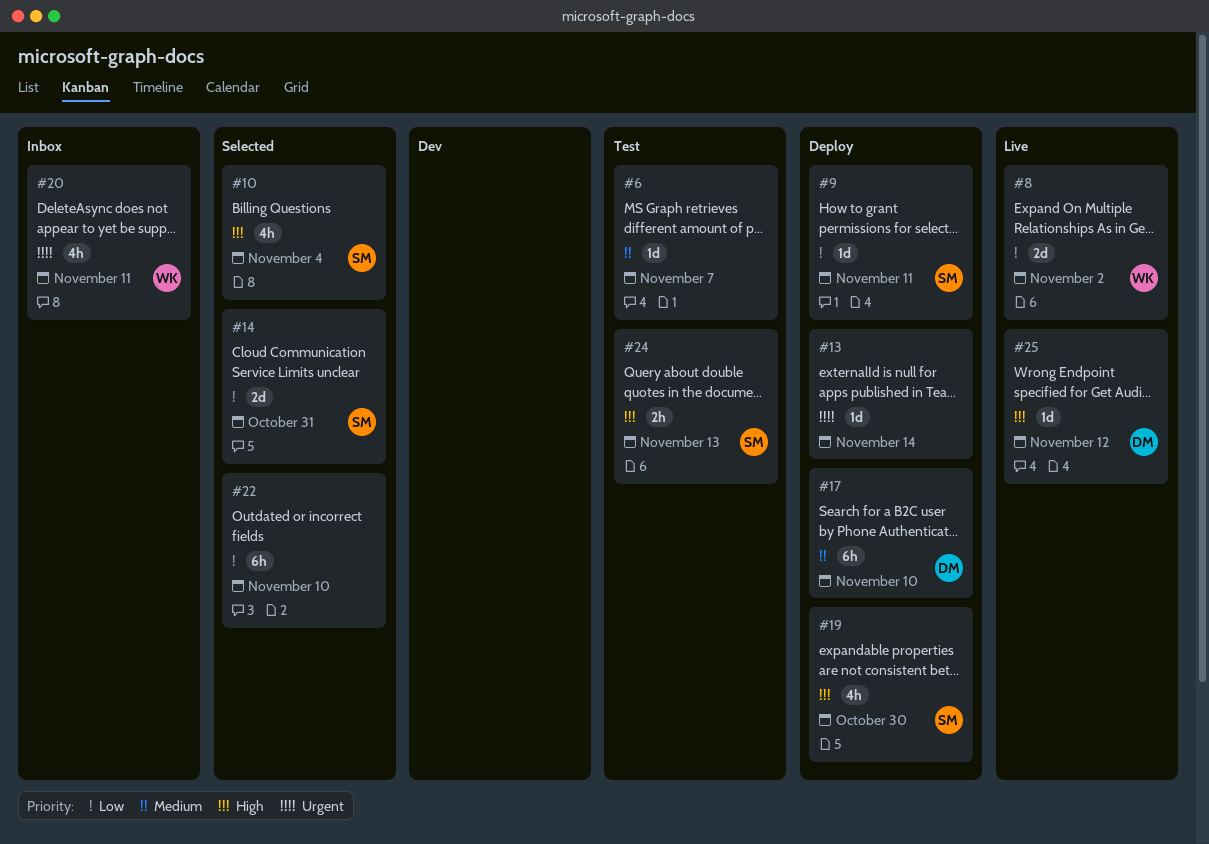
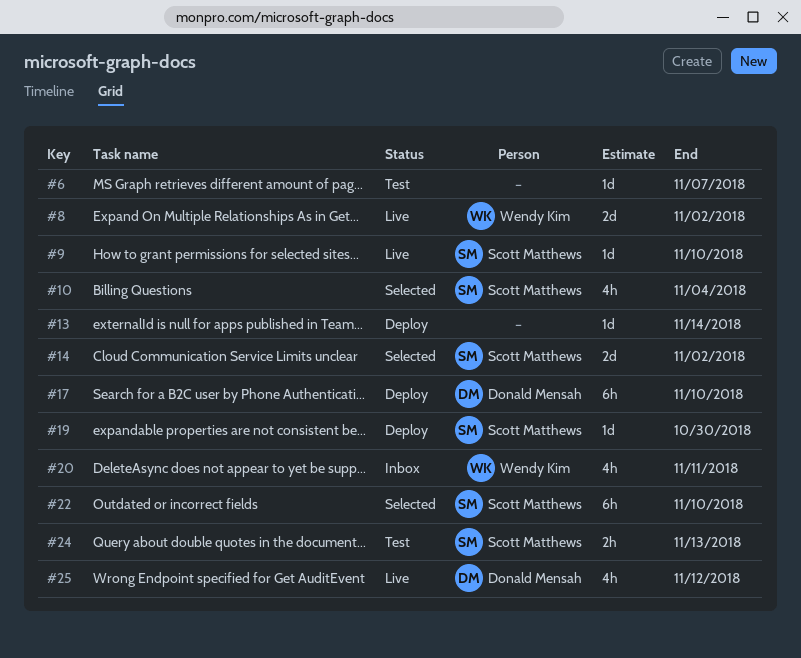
#9, status: Deploy -> Live
#9, due: Nov 11 -> Nov 10
#14, due: Oct 31 -> Nov 2
#19, estimate: 4h -> 1d
#22, owner: none -> Scott Matthews
#25, estimate: 1d -> 4h

